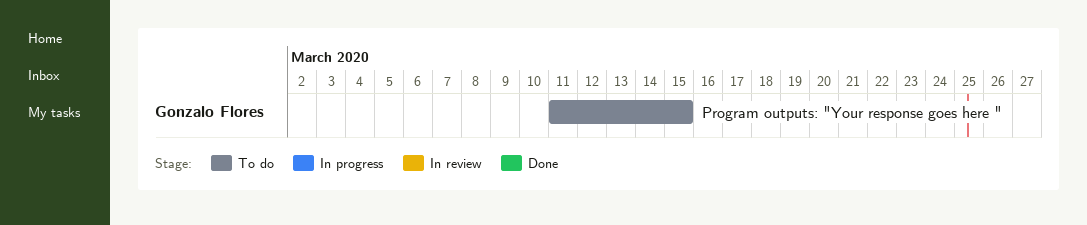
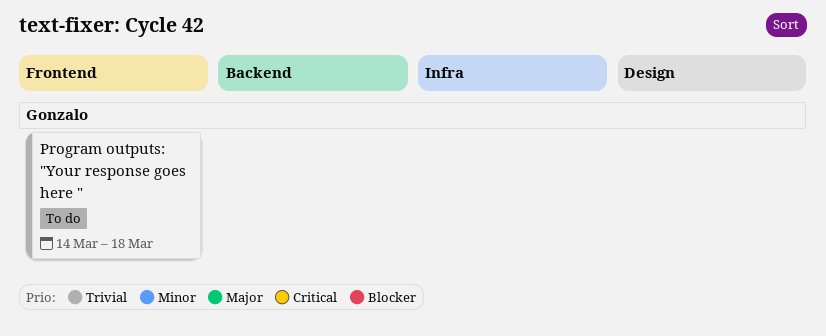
Program outputs: "Your response goes here ", start: Mar 11 -> Mar 14
Program outputs: "Your response goes here ", due: Mar 15 -> Mar 18

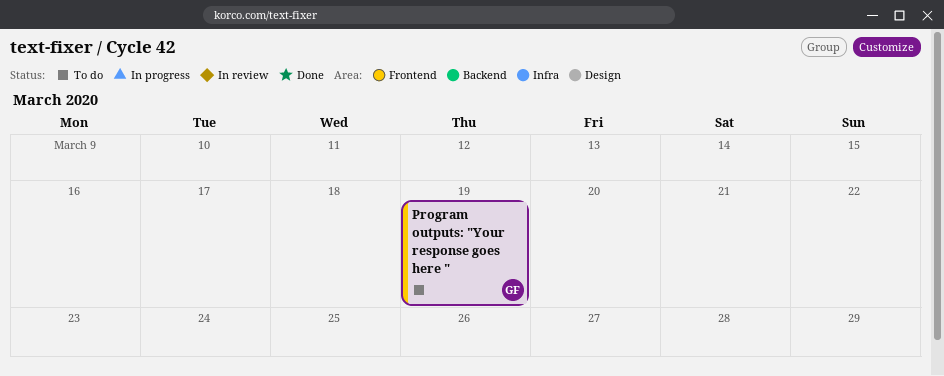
Program outputs: "Your response goes here ", due: Mar 18 -> Mar 19

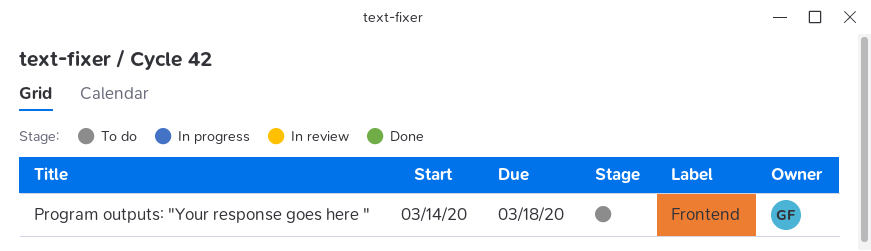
Program outputs: "Your response goes here ", due: Mar 19 -> Mar 18

